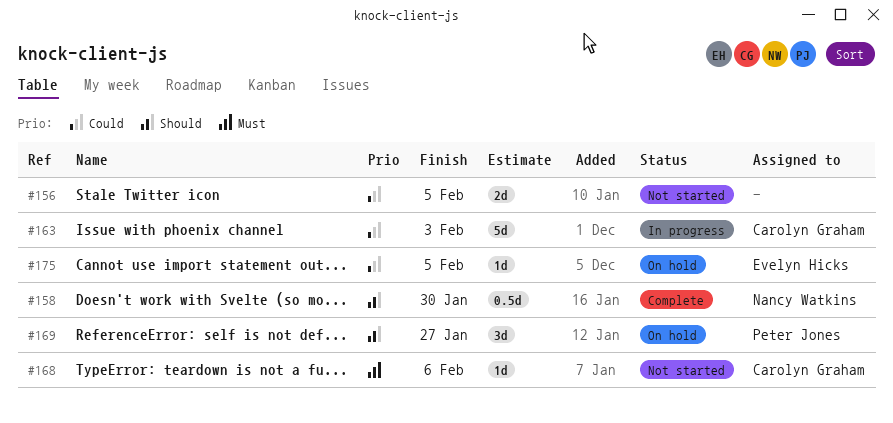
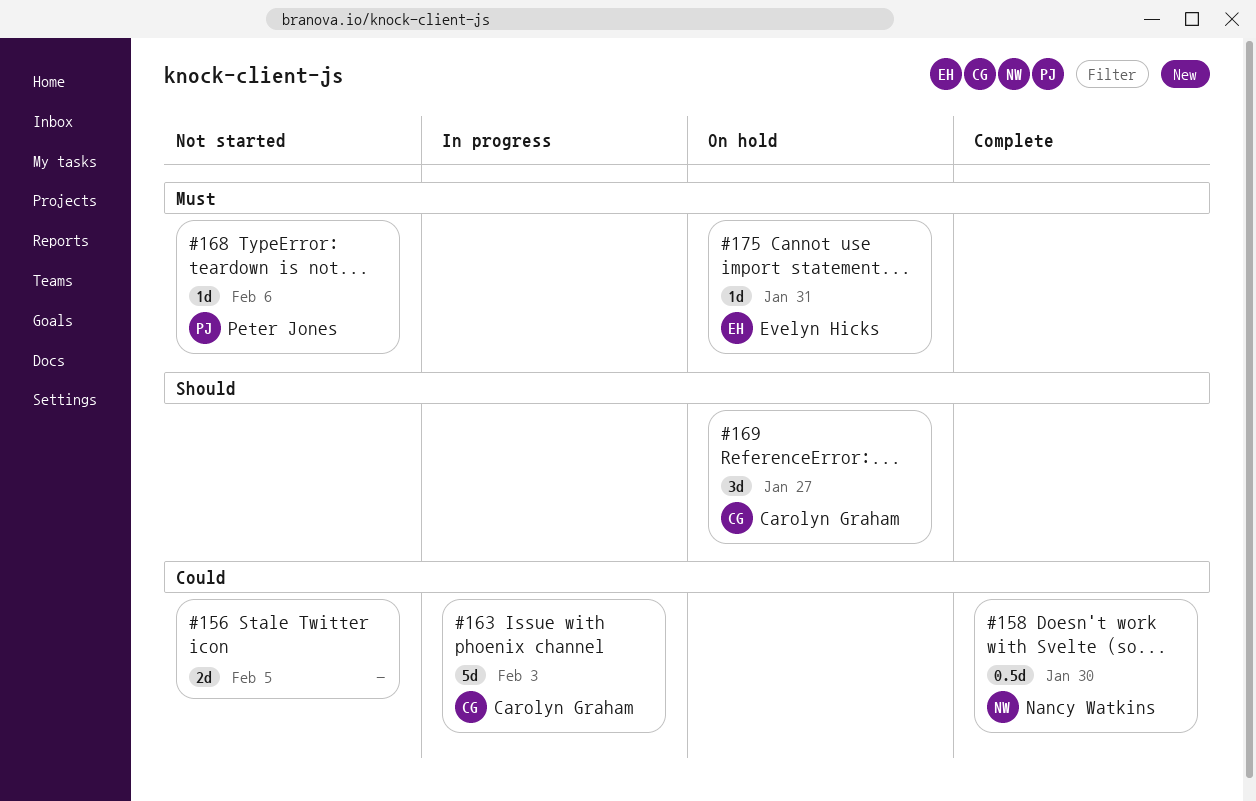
#158, priority: Should -> Could
#168, owner: Carolyn Graham -> Peter Jones
#169, owner: Peter Jones -> Carolyn Graham
#175, priority: Could -> Must
#175, due: Feb 5 -> Jan 31

